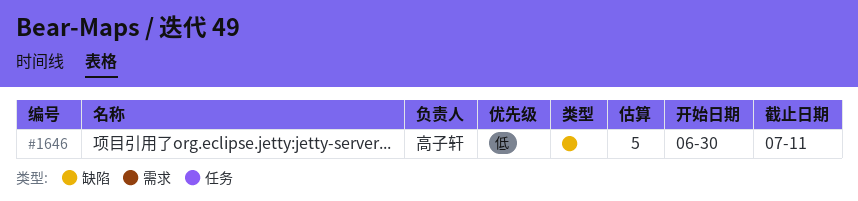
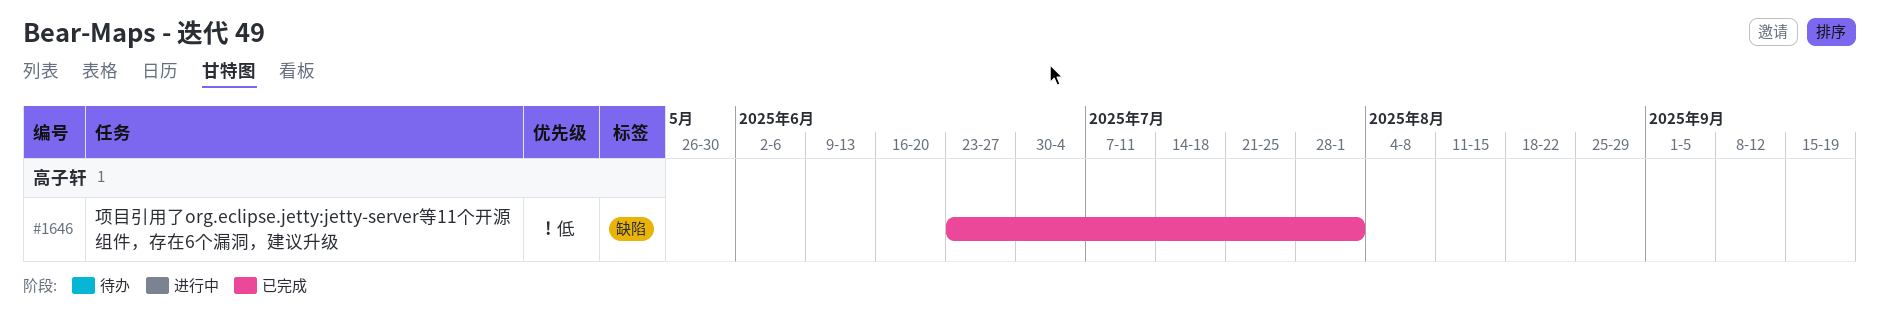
#1646, start: Jun 30 -> Jun 23
#1646, due: Jul 11 -> Aug 1

